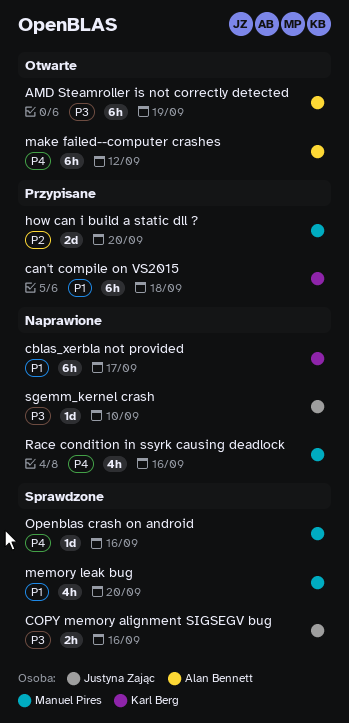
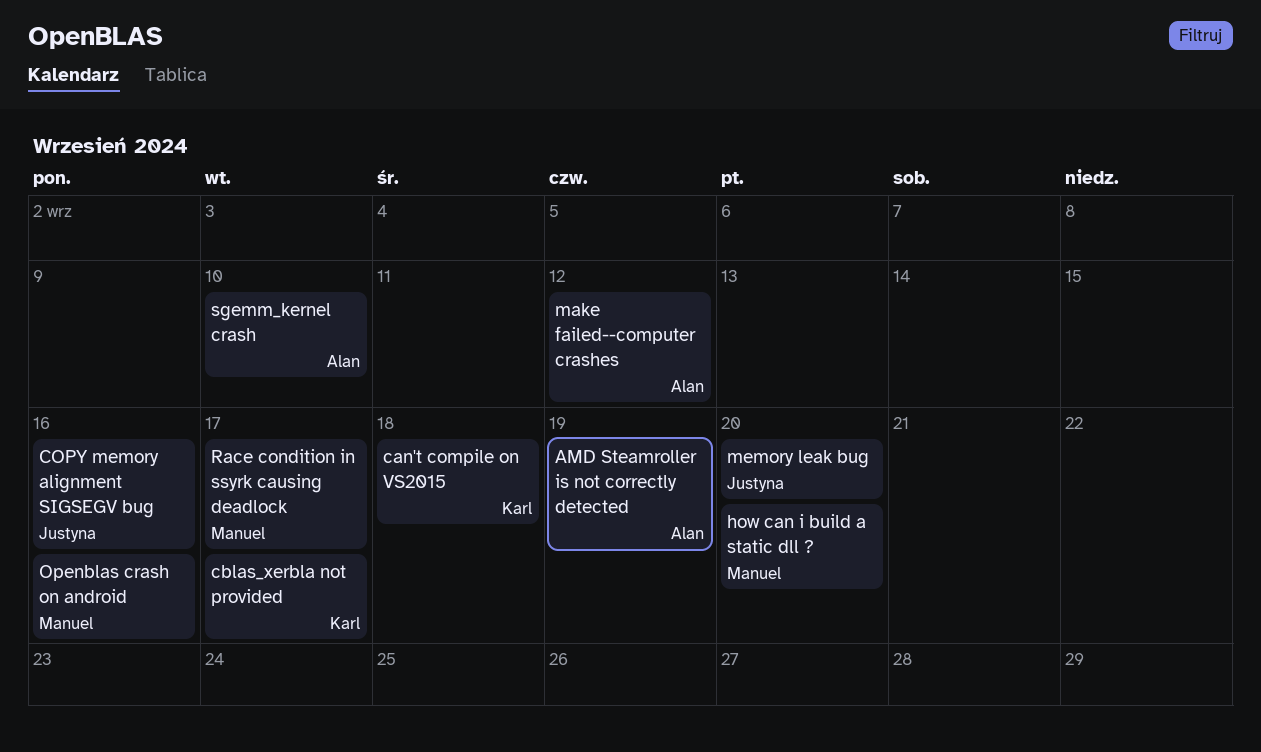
memory leak bug, owner: Manuel Pires -> Justyna Zając
Race condition in ssyrk causing deadlock, due: Sep 16 -> Sep 17
sgemm_kernel crash, owner: Justyna Zając -> Alan Bennett

